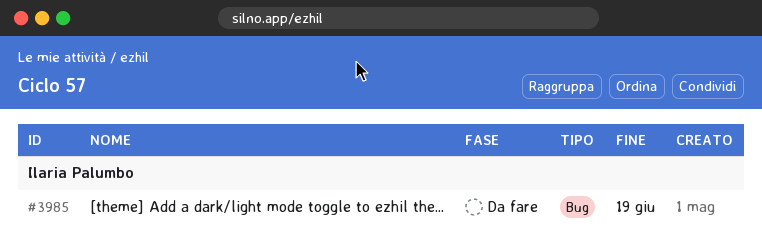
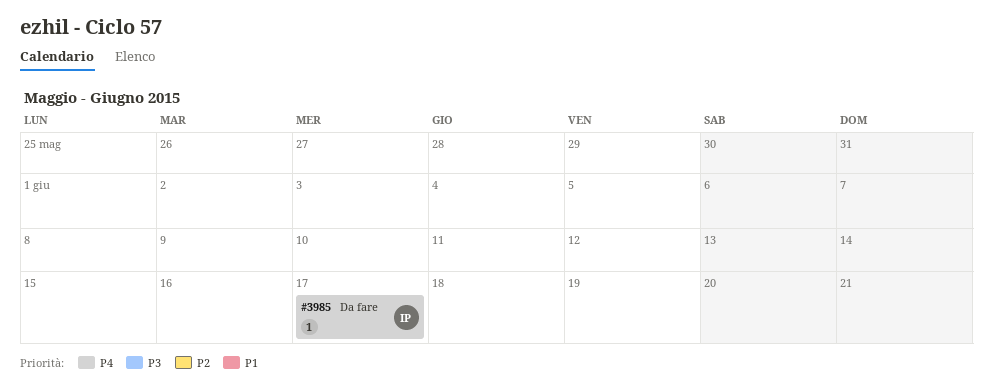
#3985, due: Jun 19 -> Jun 17

